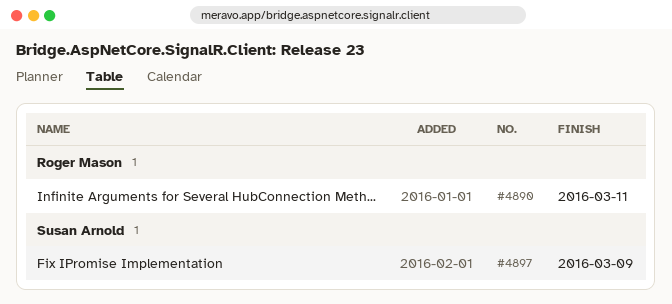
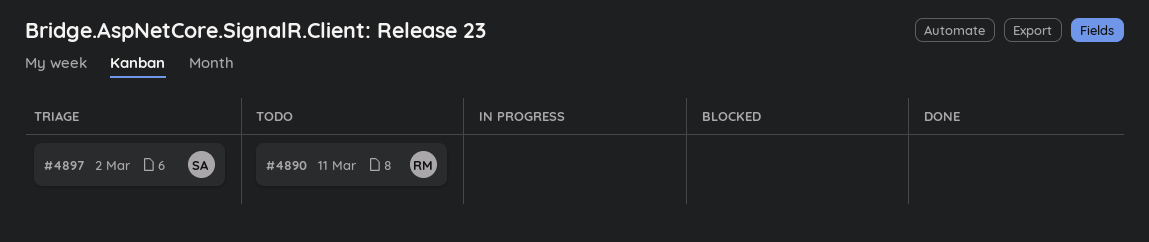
#4897, due: Mar 9 -> Mar 2

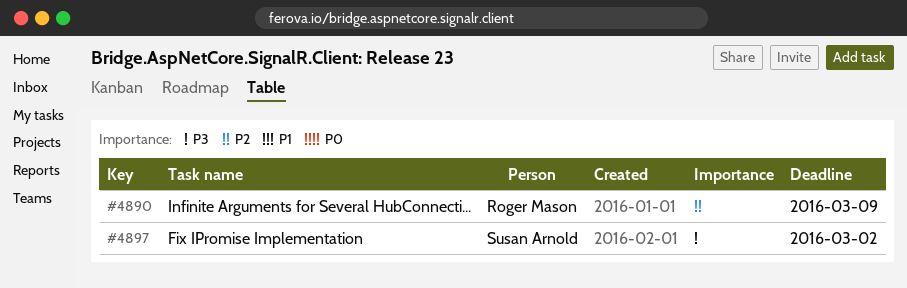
#4890, due: Mar 11 -> Mar 9

